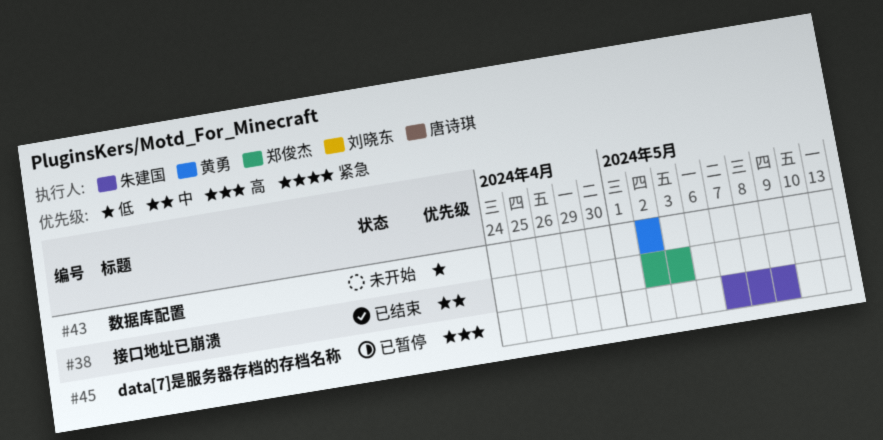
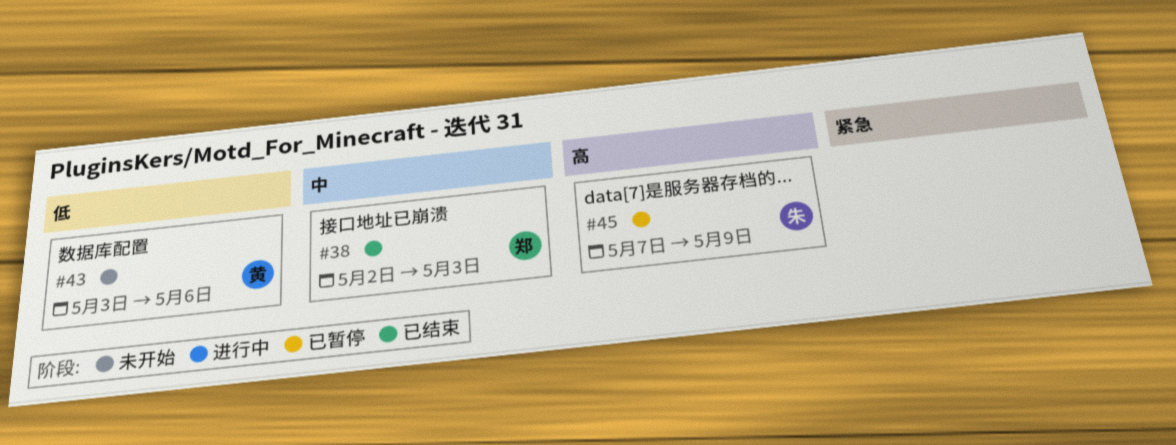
#43, start: May 2 -> May 3
#43, due: May 2 -> May 6

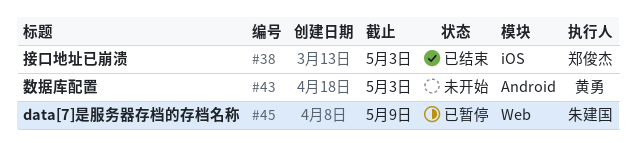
#43, due: May 6 -> May 3

